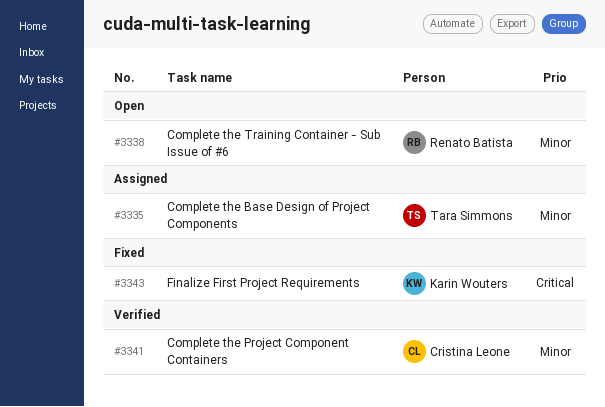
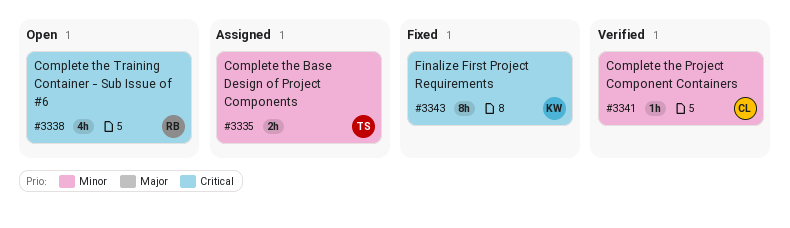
#3338, priority: Minor -> Critical

